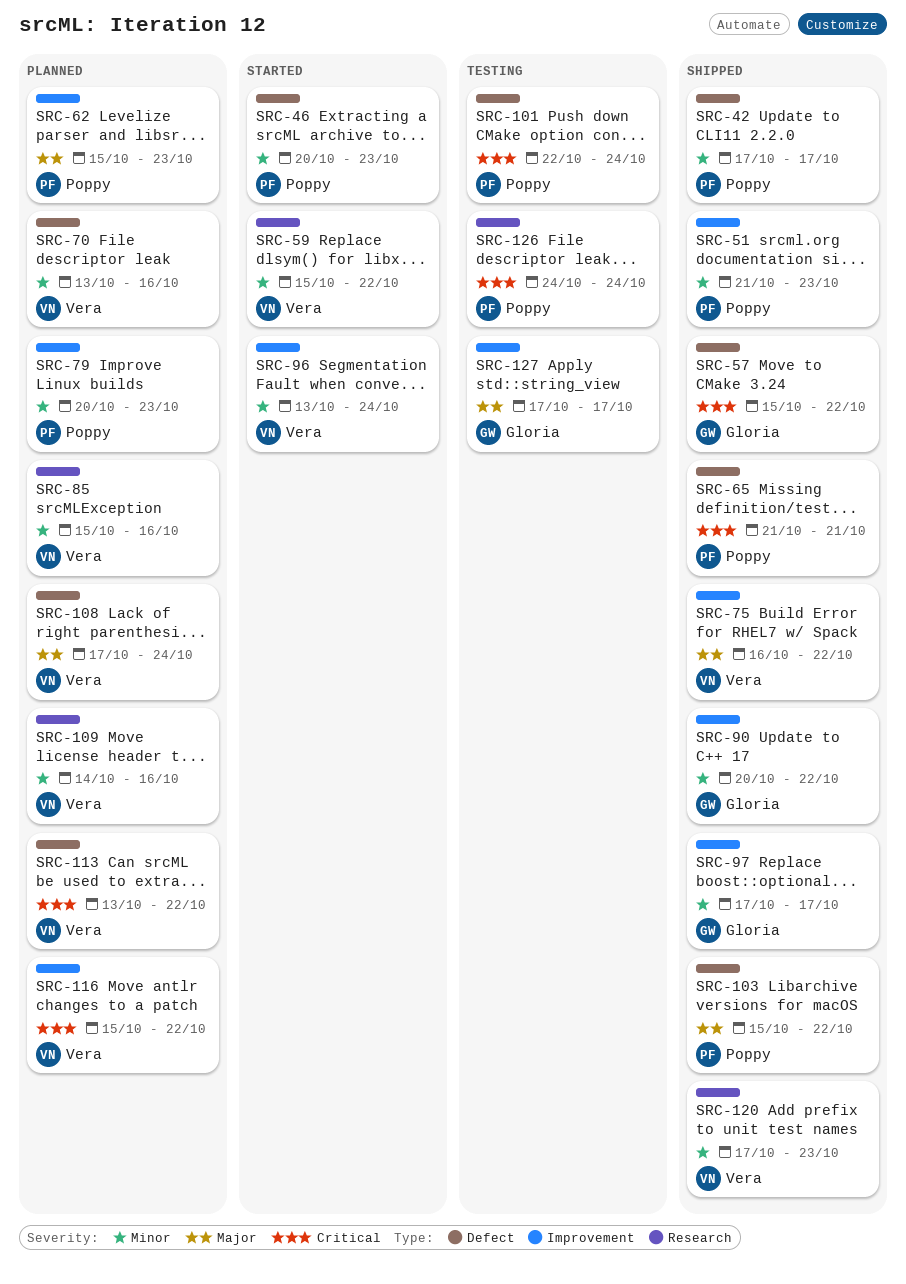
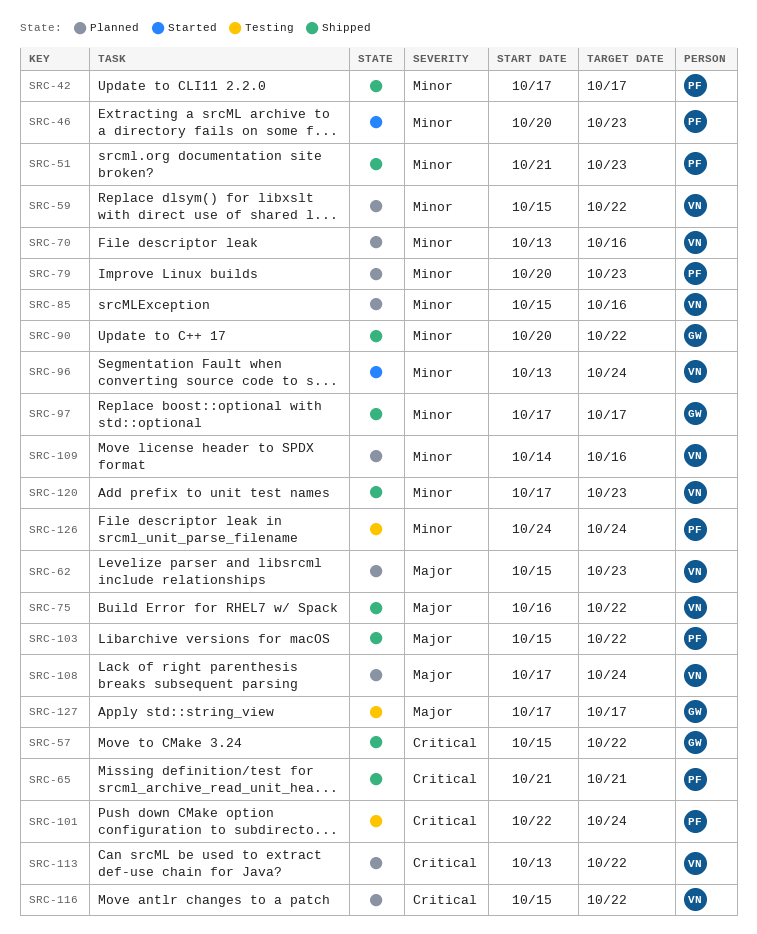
SRC-59, status: Started -> Planned
SRC-62, owner: Poppy -> Vera
SRC-126, priority: Critical -> Minor

